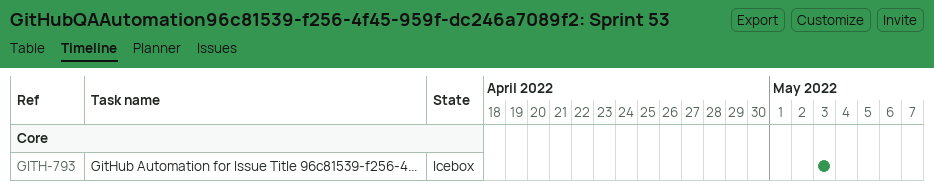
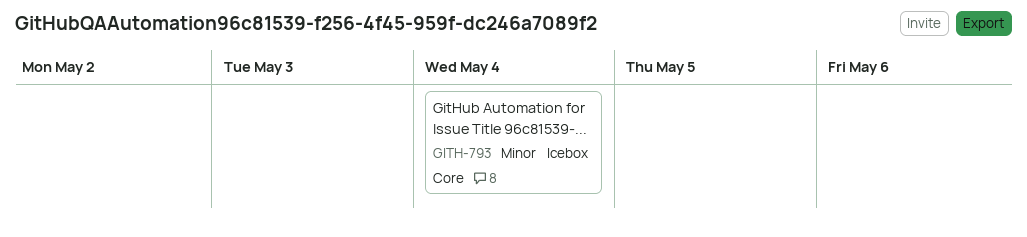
GITH-793, due: May 3 -> May 4

